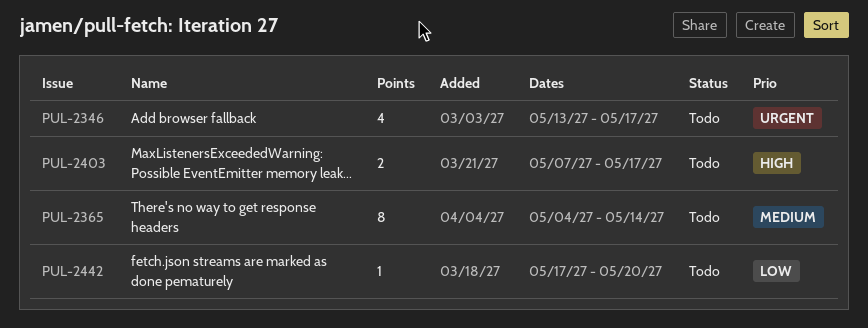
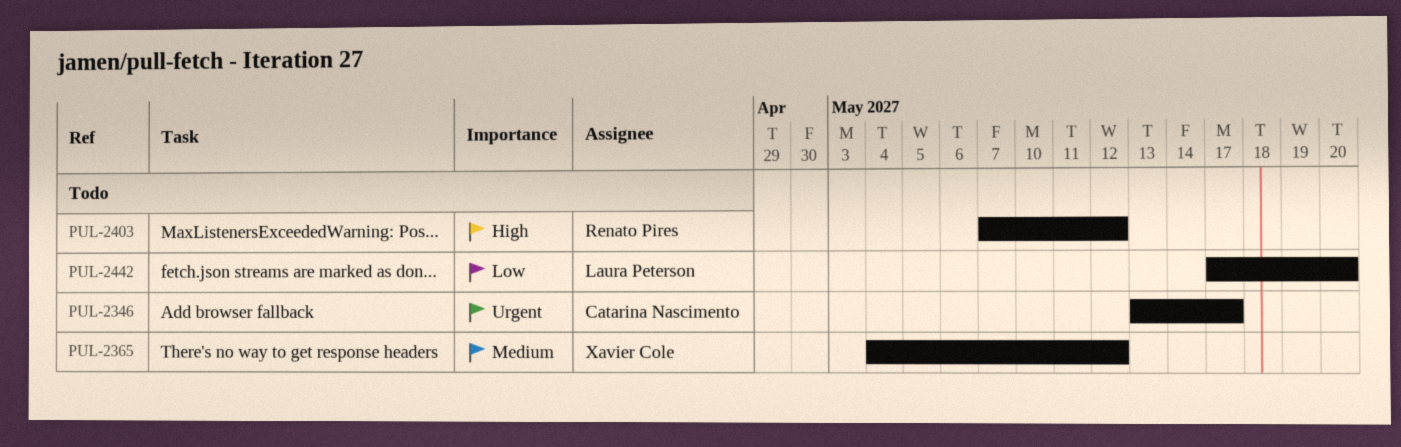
PUL-2365, due: May 14 -> May 12
PUL-2403, due: May 17 -> May 12

